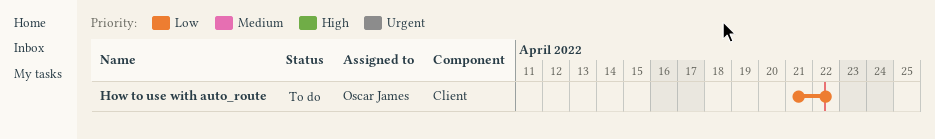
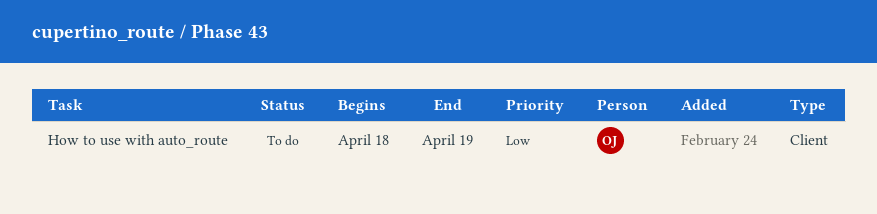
How to use with auto_route, start: Apr 21 -> Apr 18
How to use with auto_route, due: Apr 22 -> Apr 19

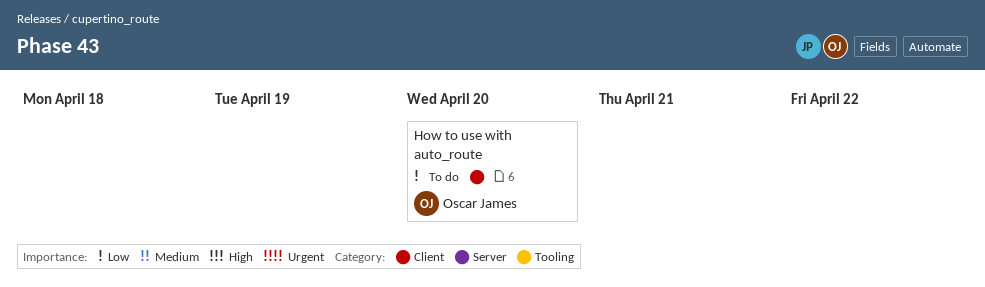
How to use with auto_route, due: Apr 19 -> Apr 20

